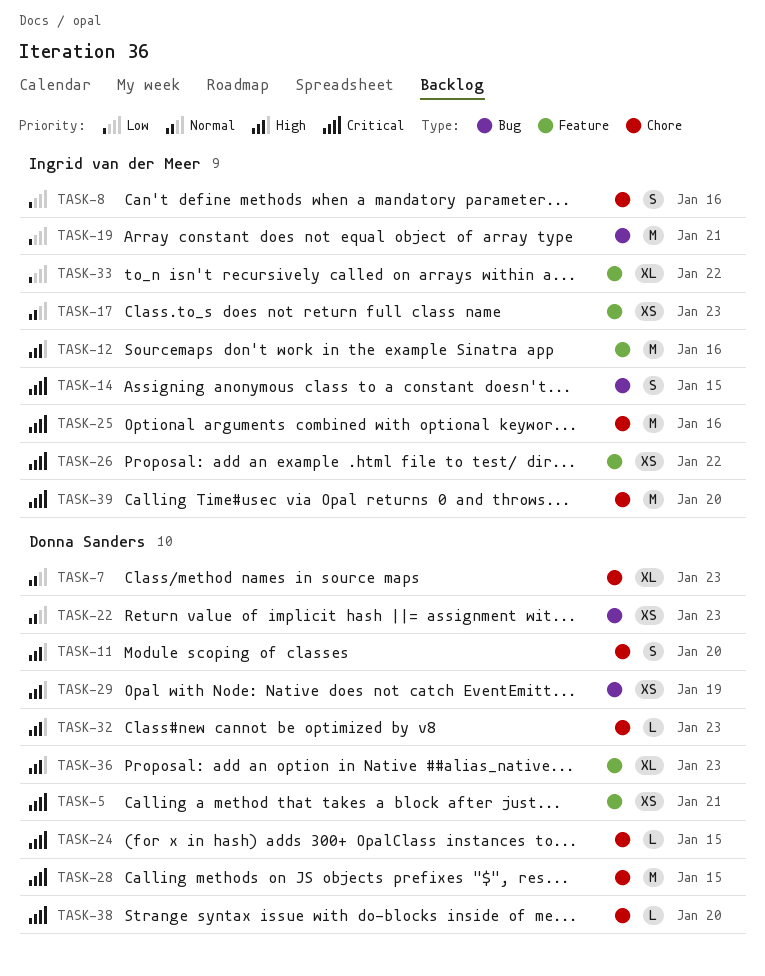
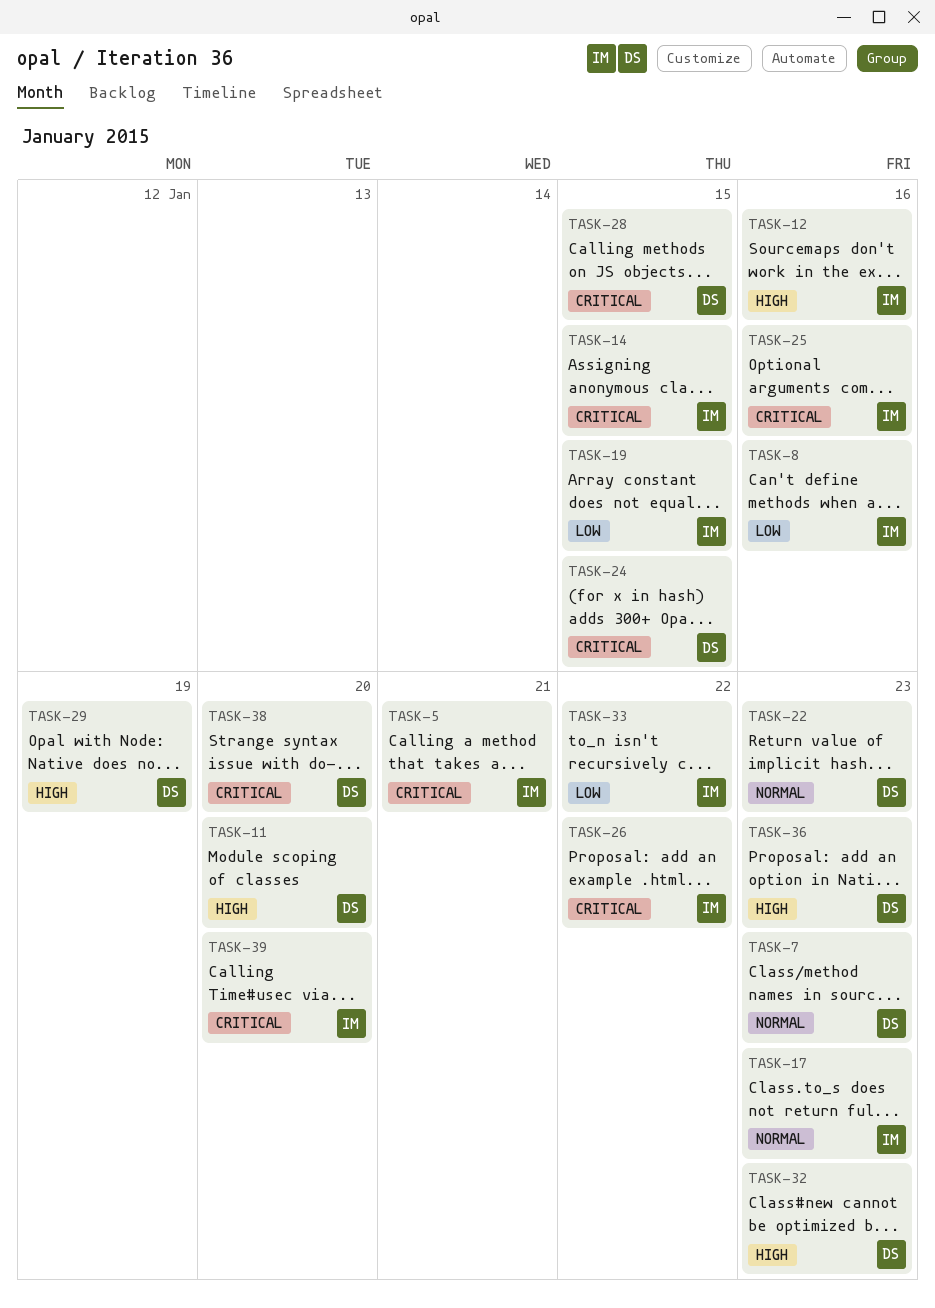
TASK-5, owner: Donna Sanders -> Ingrid van der Meer
TASK-19, due: Jan 21 -> Jan 15

